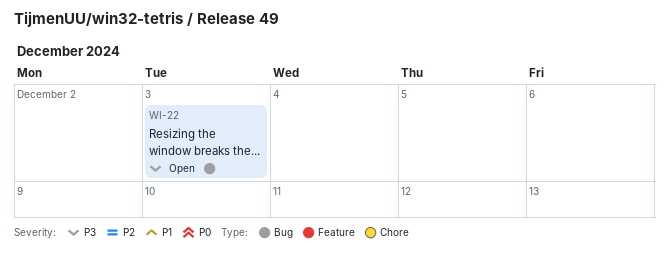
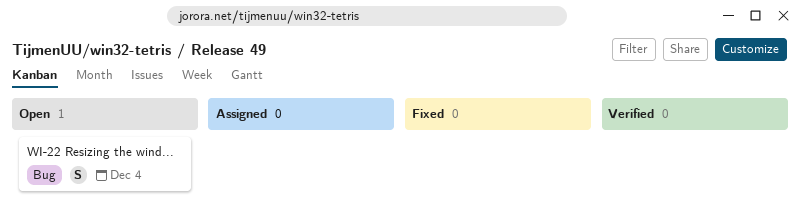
WI-22, due: Dec 3 -> Dec 4

